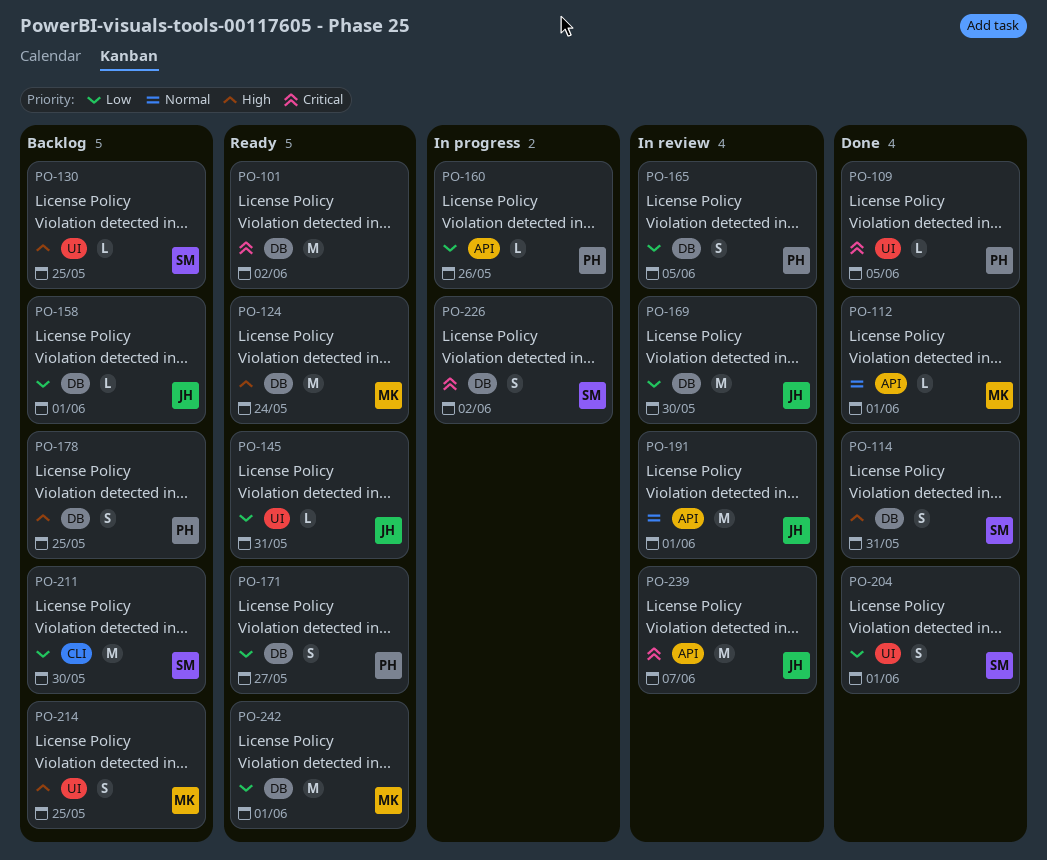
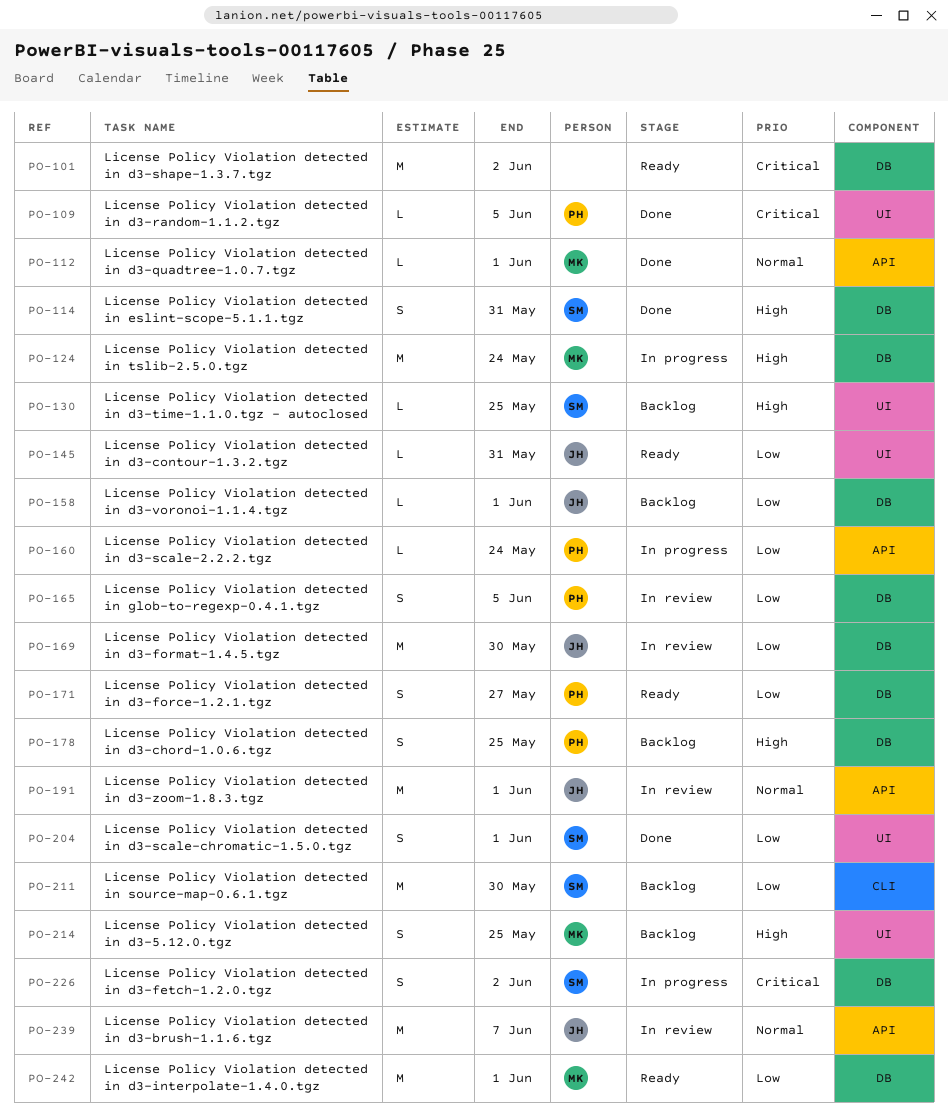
PO-124, status: Ready -> In progress
PO-160, due: May 26 -> May 24
PO-239, priority: Critical -> Normal

